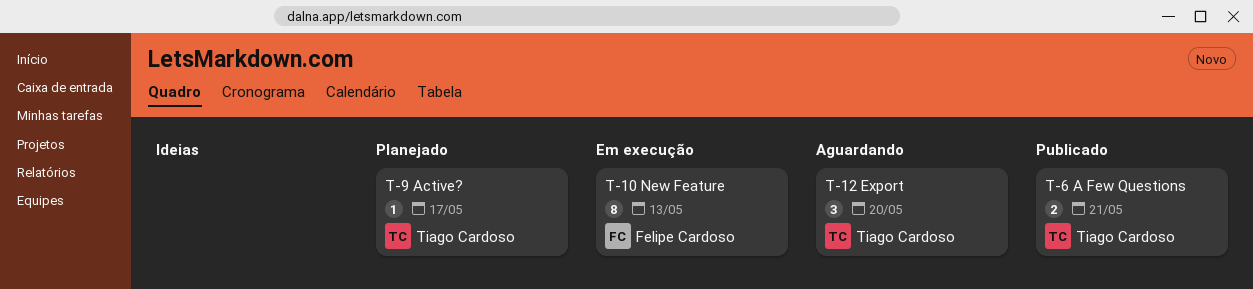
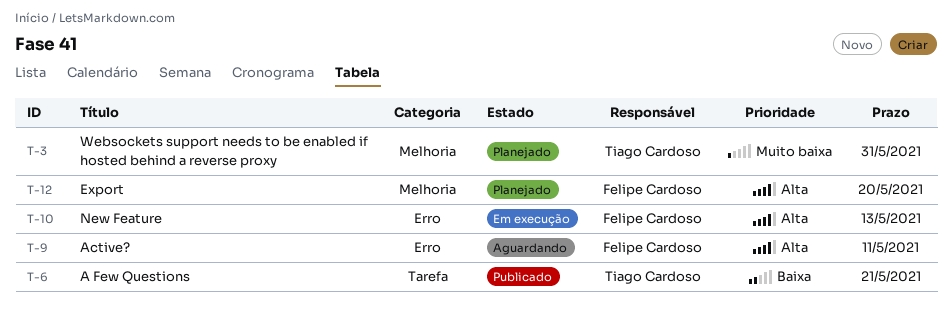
T-3: none -> present
T-9, status: Planejado -> Aguardando
T-9, owner: Tiago Cardoso -> Felipe Cardoso
T-9, due: May 17 -> May 11
T-12, status: Aguardando -> Planejado
T-12, owner: Tiago Cardoso -> Felipe Cardoso

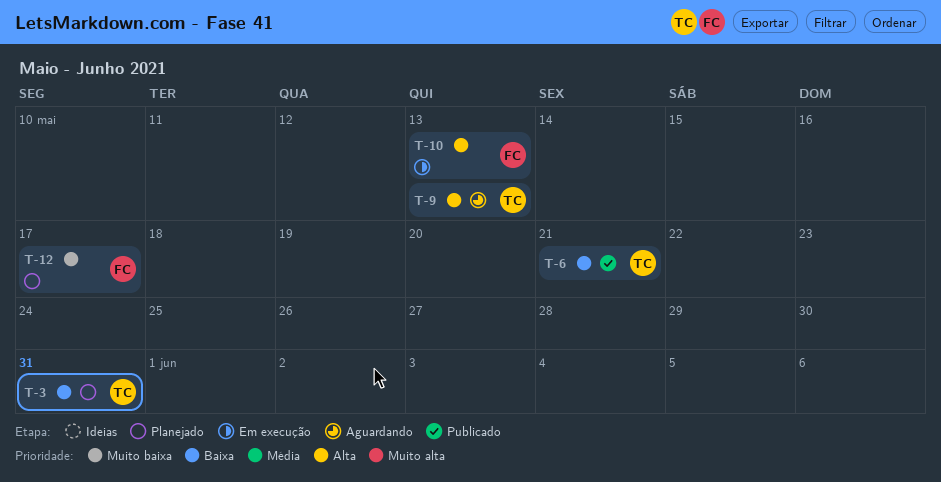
T-3, priority: Muito baixa -> Baixa
T-9, owner: Felipe Cardoso -> Tiago Cardoso
T-9, due: May 11 -> May 13
T-12, priority: Alta -> Muito baixa
T-12, due: May 20 -> May 17

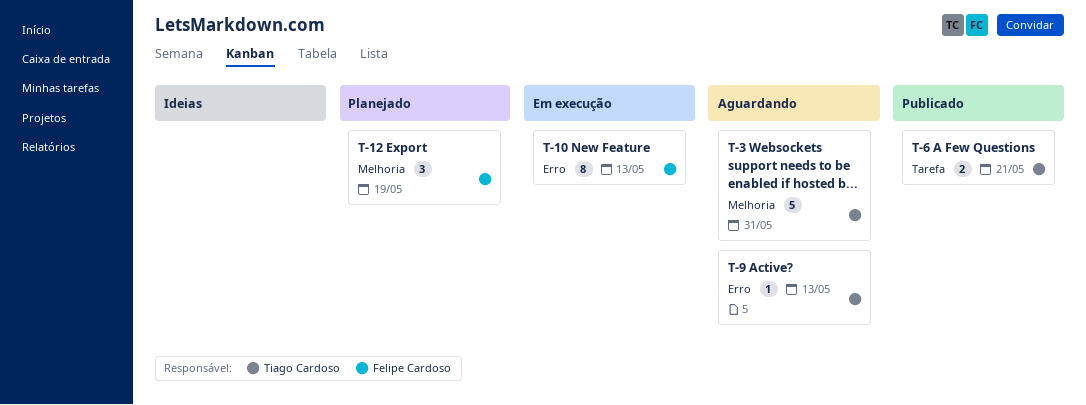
T-3, status: Planejado -> Aguardando
T-12, due: May 17 -> May 19

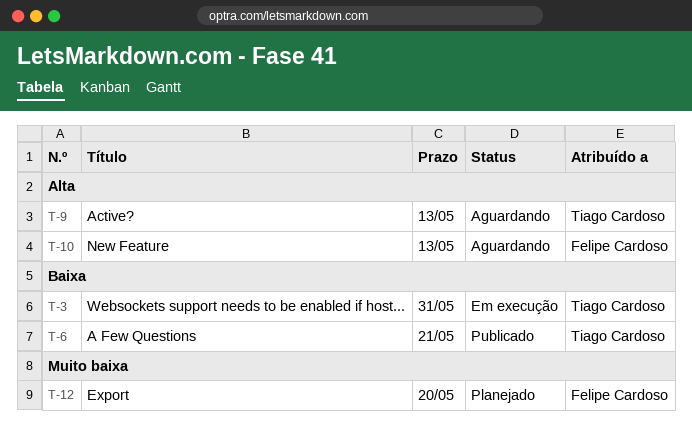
T-3, status: Aguardando -> Em execução
T-10, status: Em execução -> Aguardando
T-12, due: May 19 -> May 20

